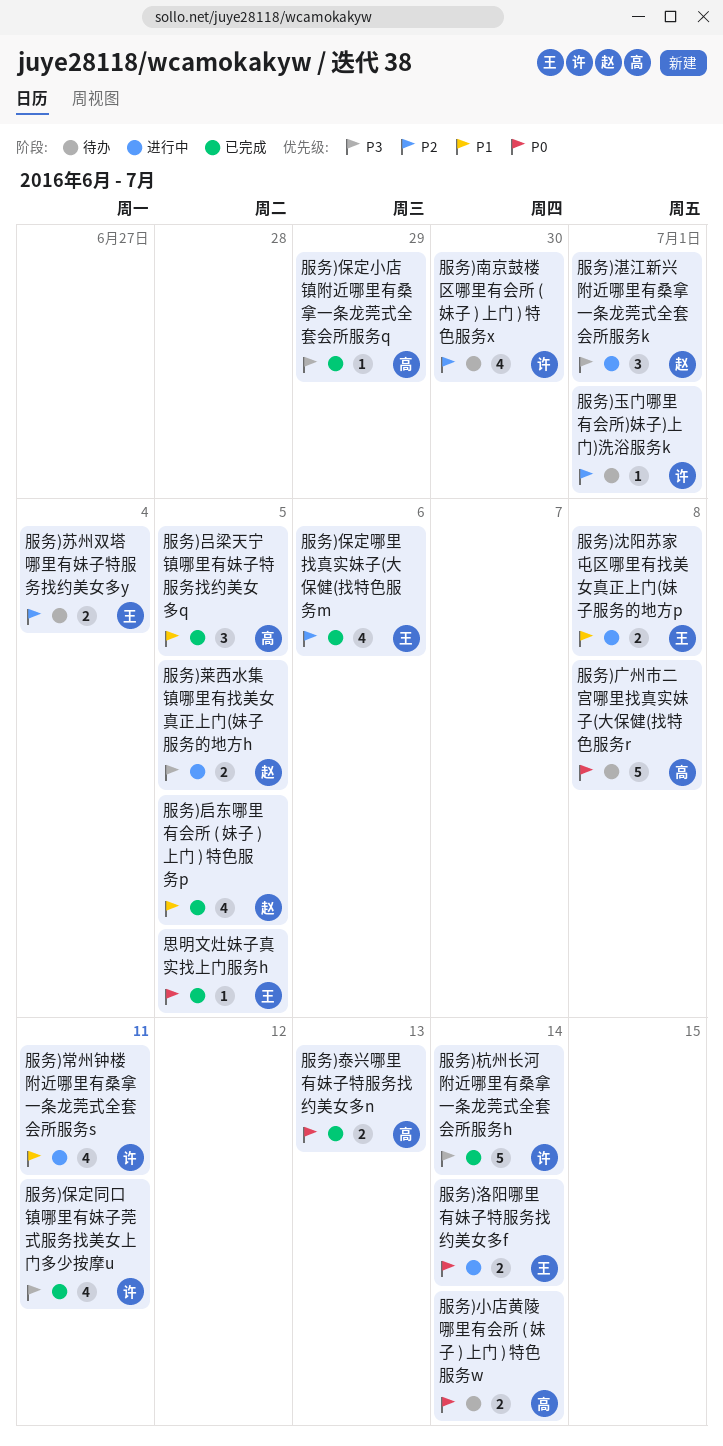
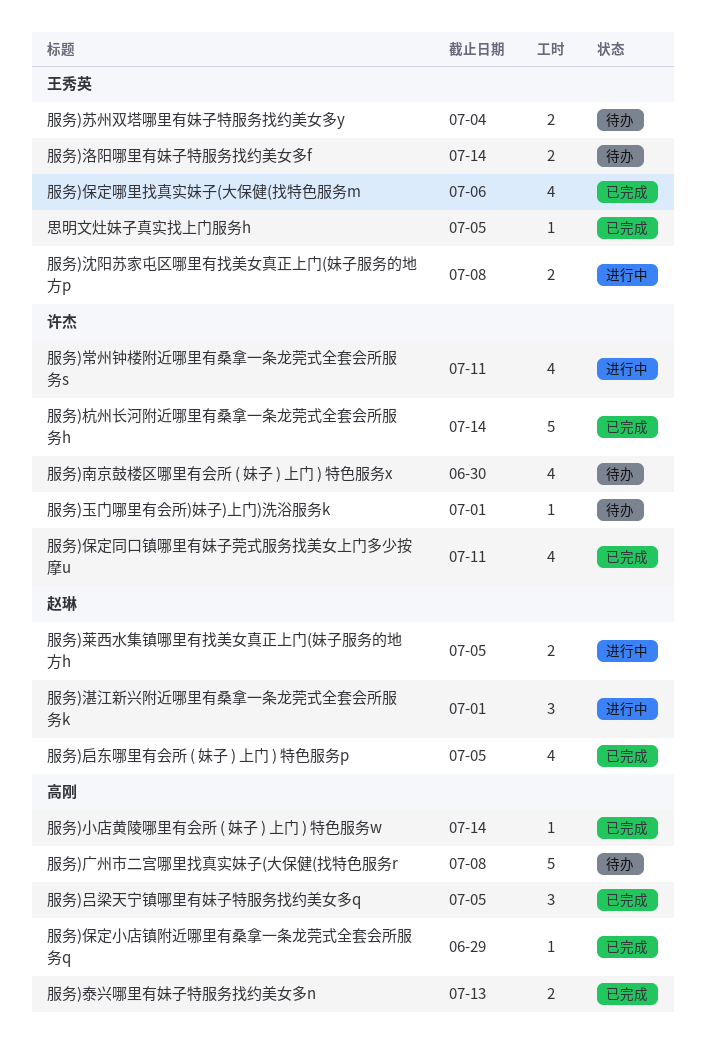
服务)小店黄陵哪里有会所 ( 妹子 ) 上门 ) 特色服务w, status: 待办 -> 已完成
服务)小店黄陵哪里有会所 ( 妹子 ) 上门 ) 特色服务w, estimate: 2 -> 1
服务)洛阳哪里有妹子特服务找约美女多f, status: 进行中 -> 待办

